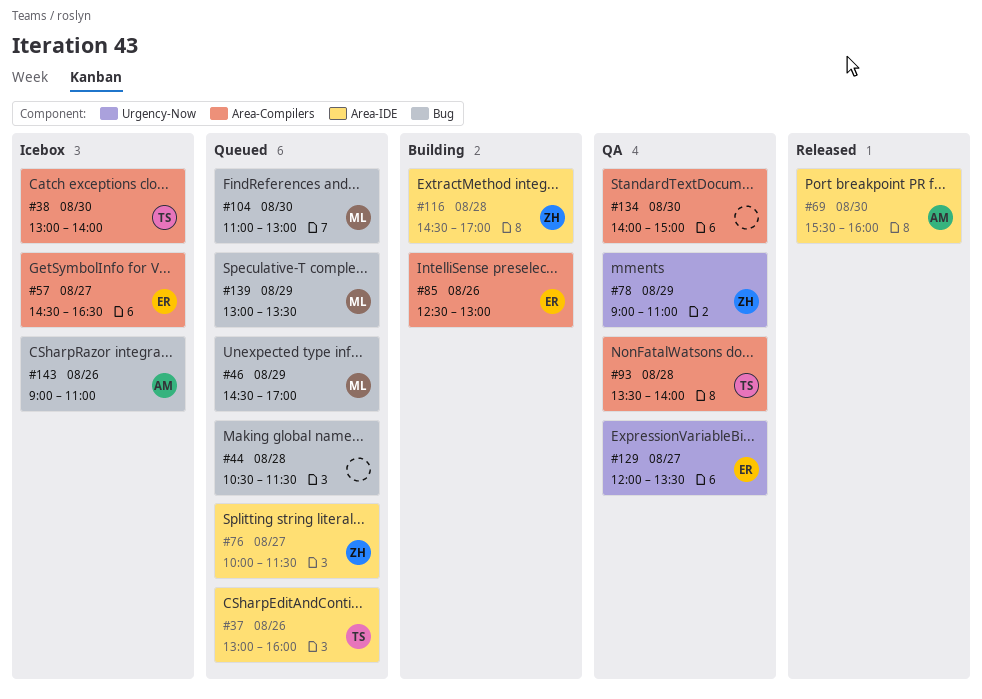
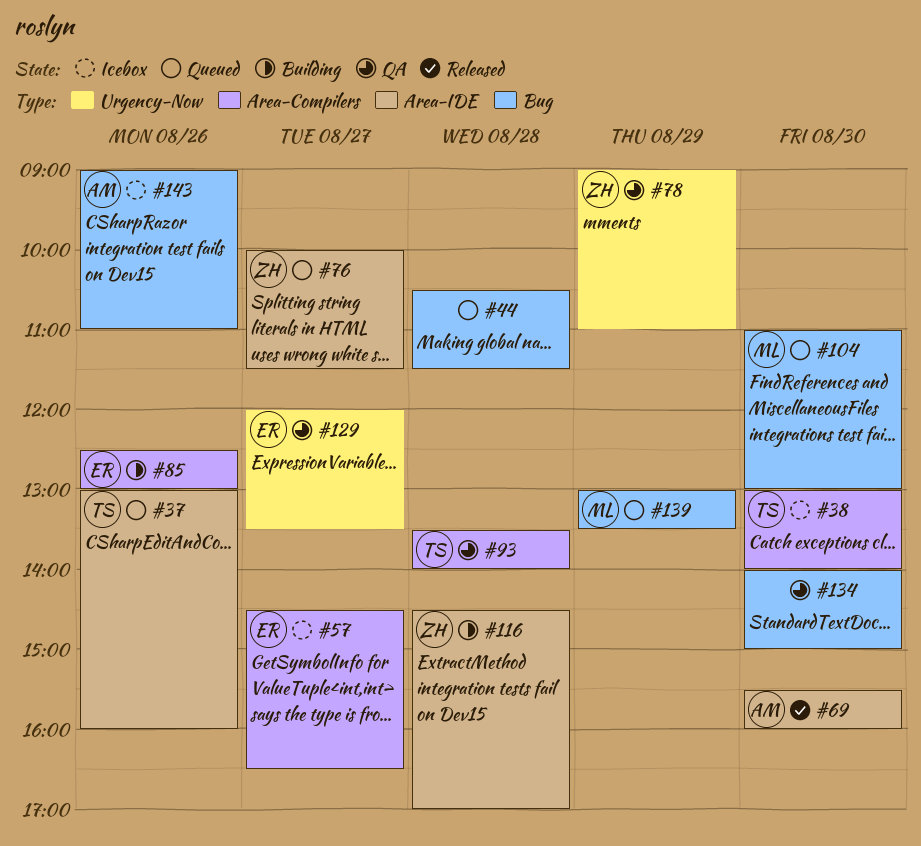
#46: present -> none
#134, label: Area-Compilers -> Bug

